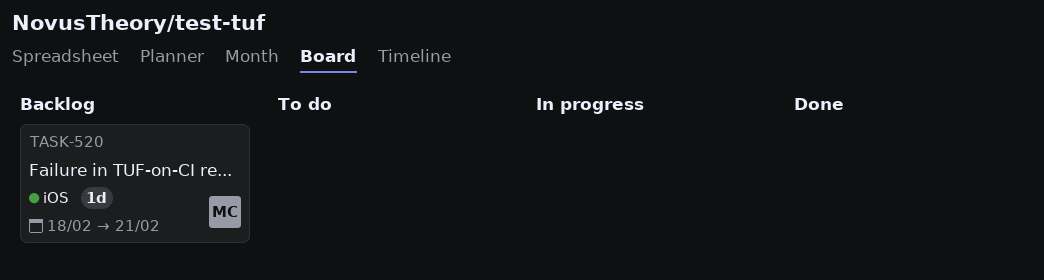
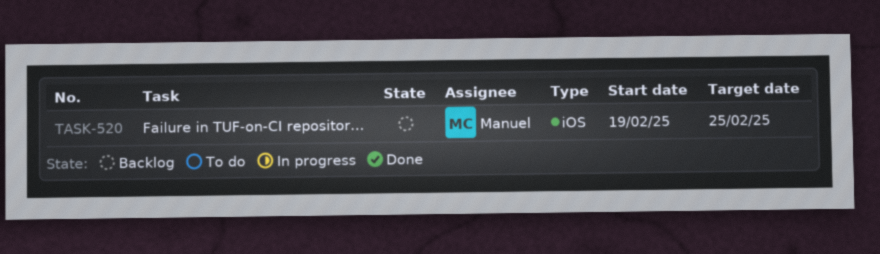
TASK-520, start: Feb 18 -> Feb 19
TASK-520, due: Feb 21 -> Feb 25

